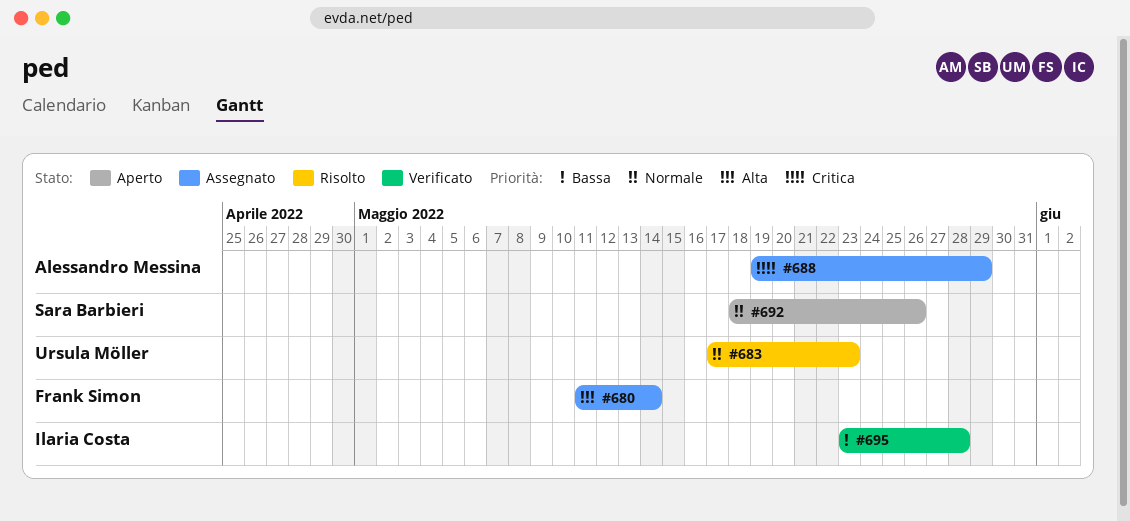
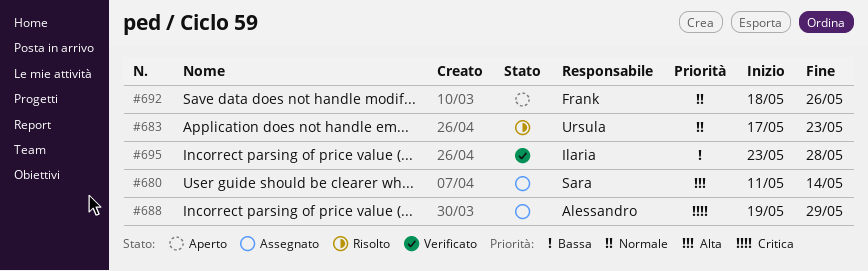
#680, owner: Frank Simon -> Sara Barbieri
#692, owner: Sara Barbieri -> Frank Simon

